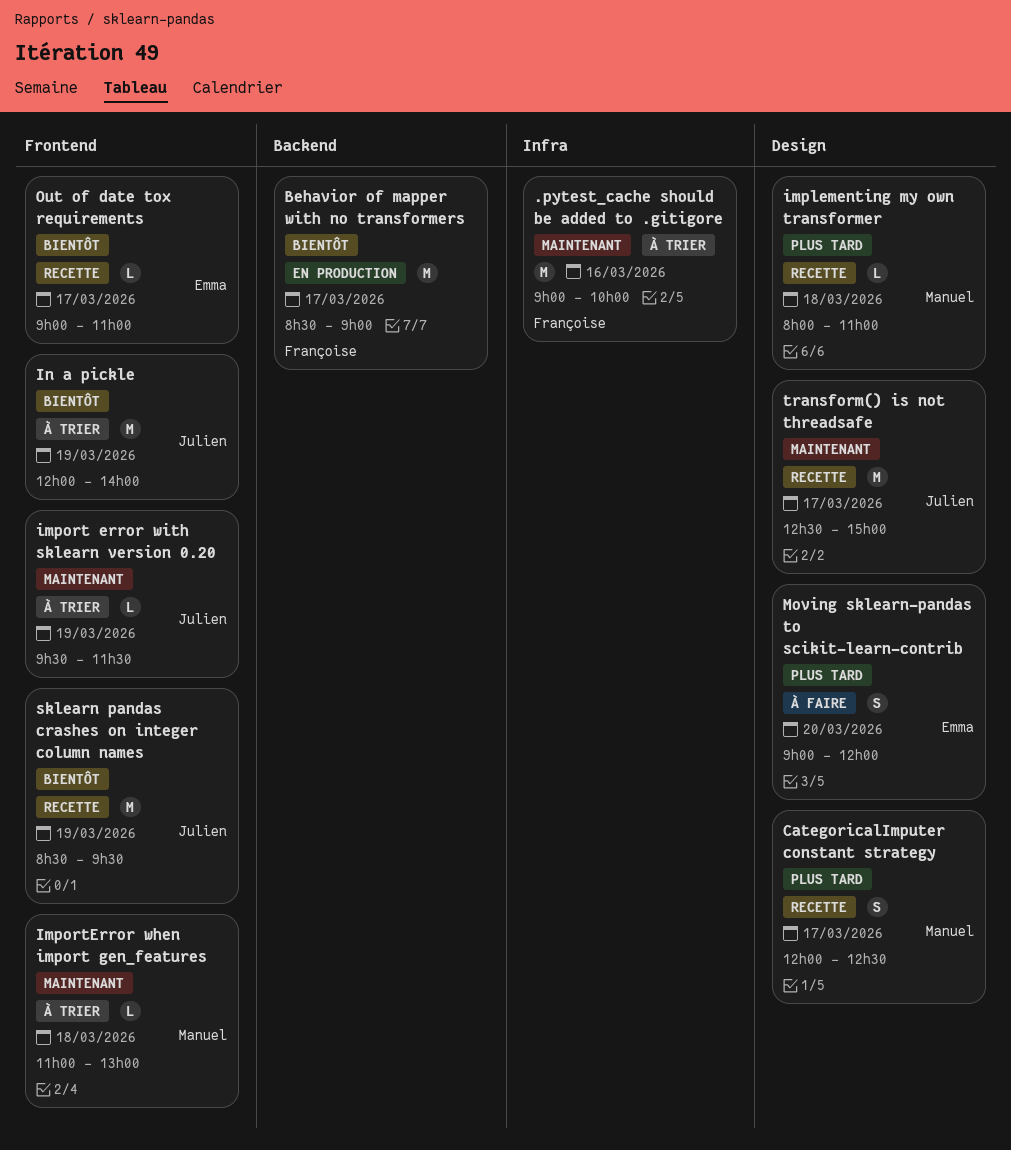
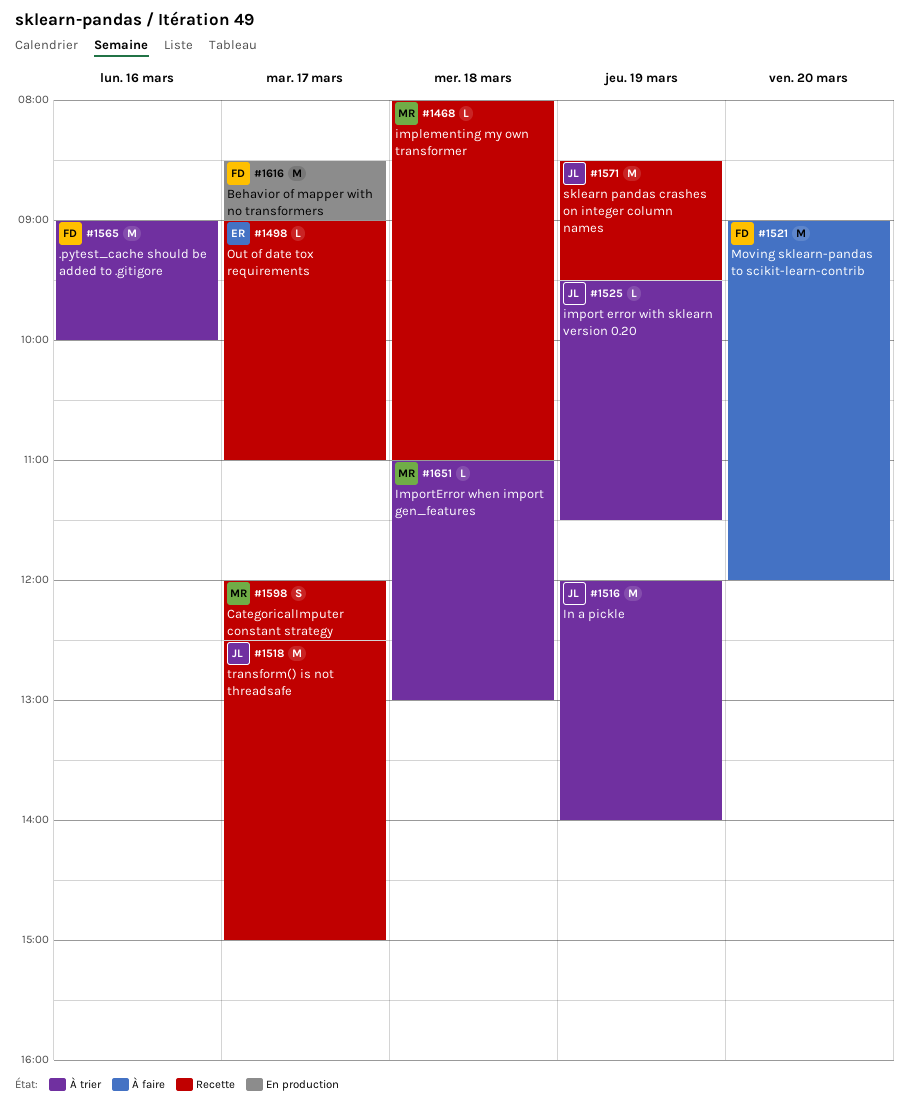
Moving sklearn-pandas to scikit-learn-contrib, owner: Emma -> Françoise
Moving sklearn-pandas to scikit-learn-contrib, estimate: S -> M

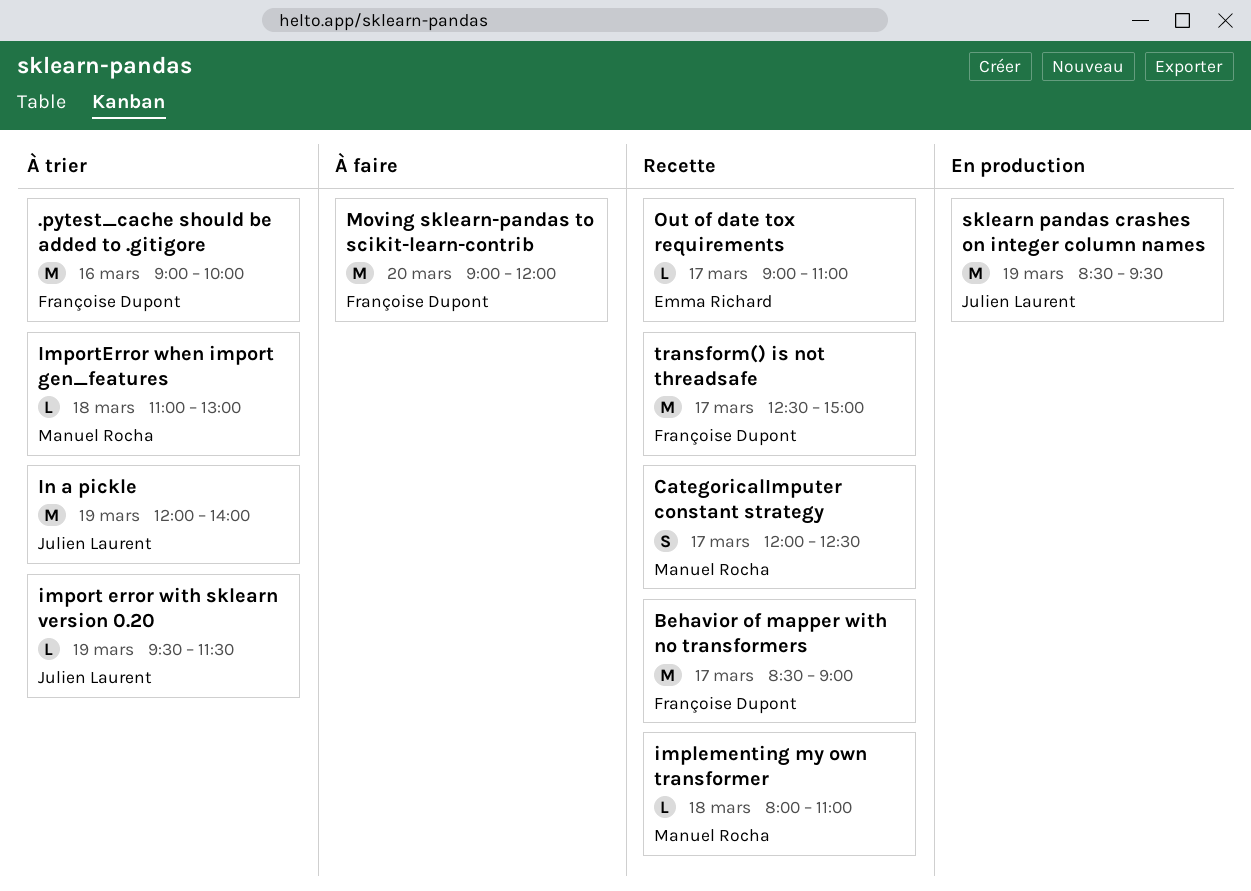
Behavior of mapper with no transformers, status: En production -> Recette
sklearn pandas crashes on integer column names, status: Recette -> En production
transform() is not threadsafe, owner: Julien Laurent -> Françoise Dupont

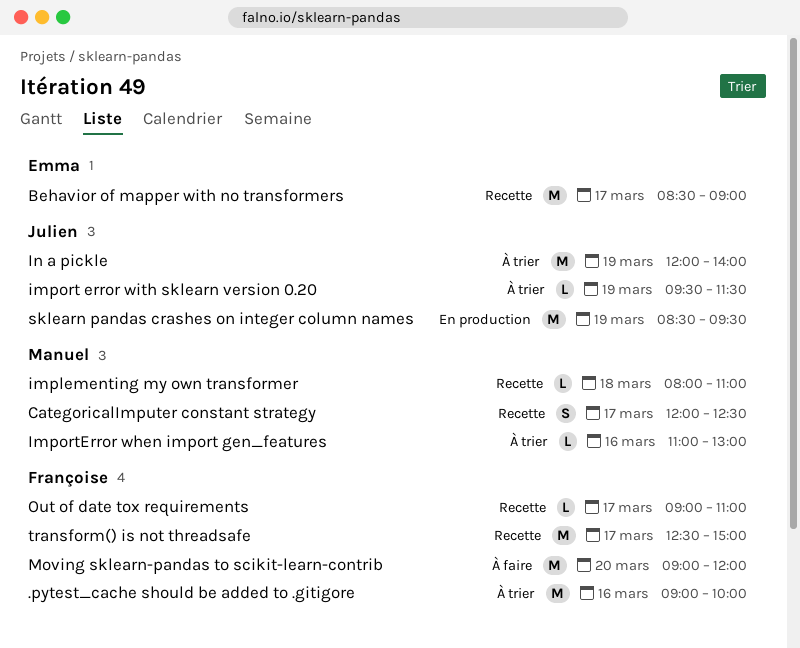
Behavior of mapper with no transformers, owner: Françoise Dupont -> Emma Richard
ImportError when import gen_features, day: Mar 18 -> Mar 16
Out of date tox requirements, owner: Emma Richard -> Françoise Dupont

